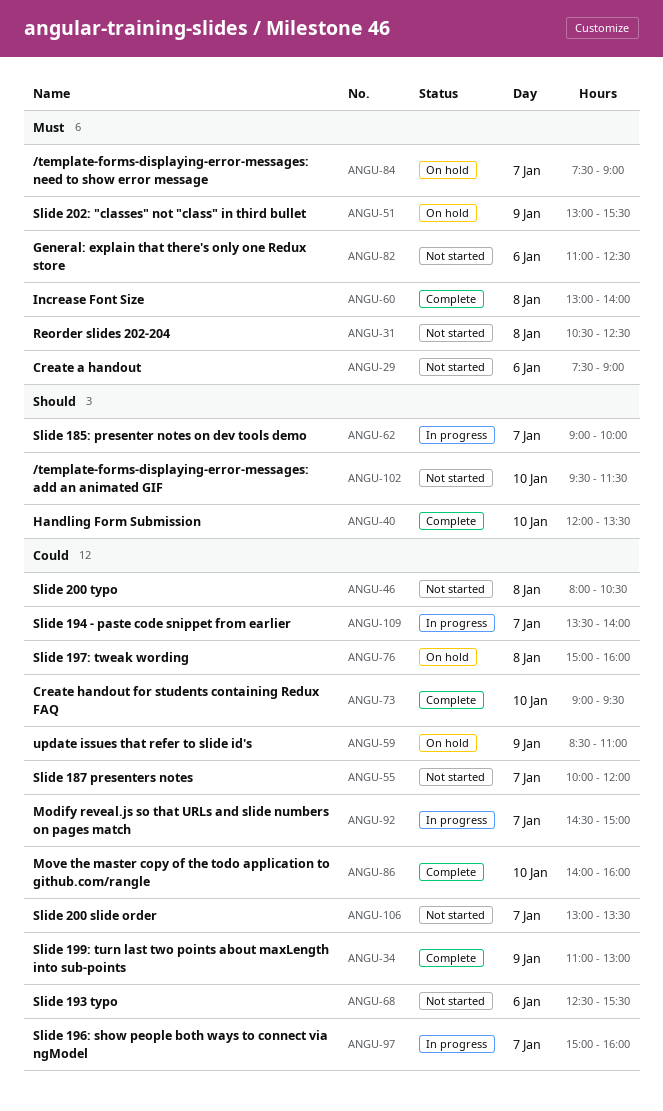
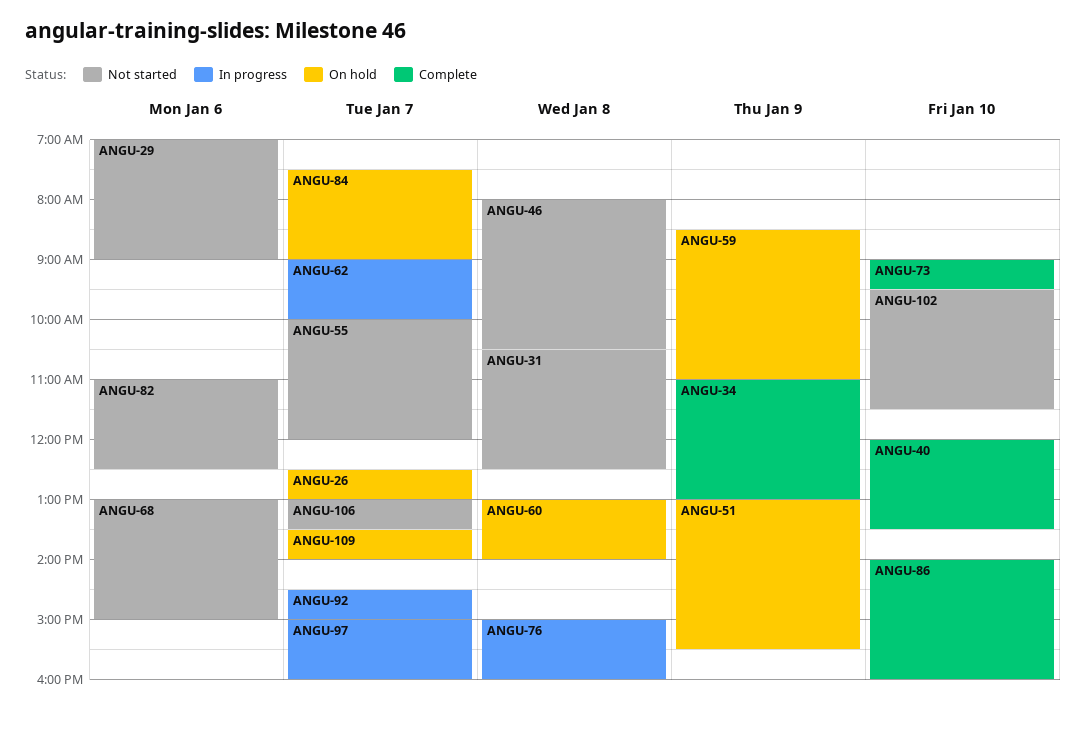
ANGU-26: none -> present
ANGU-29, begins: 07:30 -> 07:00
ANGU-60, status: Complete -> On hold
ANGU-68, begins: 12:30 -> 13:00
ANGU-68, ends: 15:30 -> 15:00
ANGU-76, status: On hold -> In progress
ANGU-109, status: In progress -> On hold

